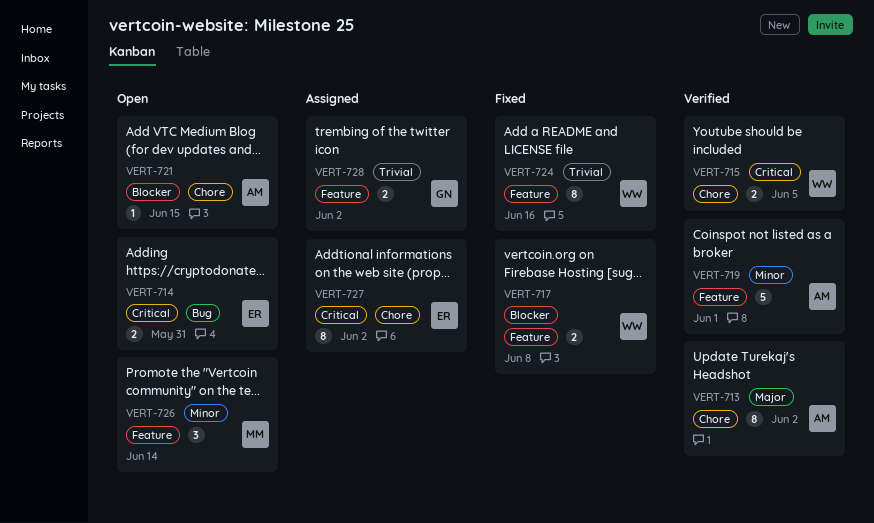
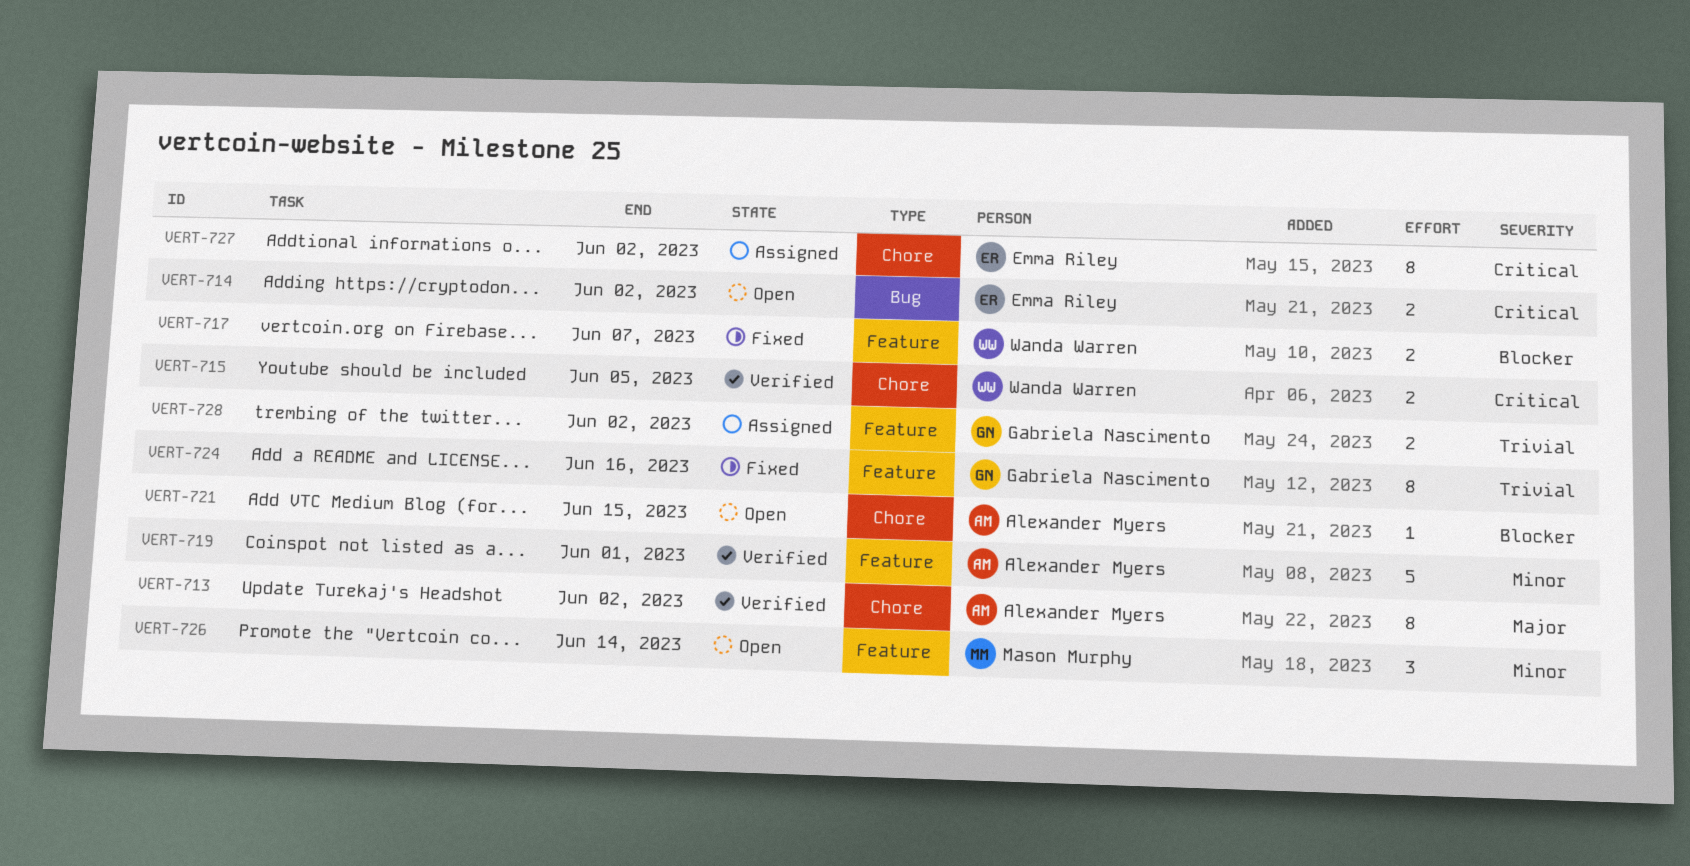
VERT-714, due: May 31 -> Jun 2
VERT-717, due: Jun 8 -> Jun 7
VERT-724, owner: Wanda Warren -> Gabriela Nascimento

